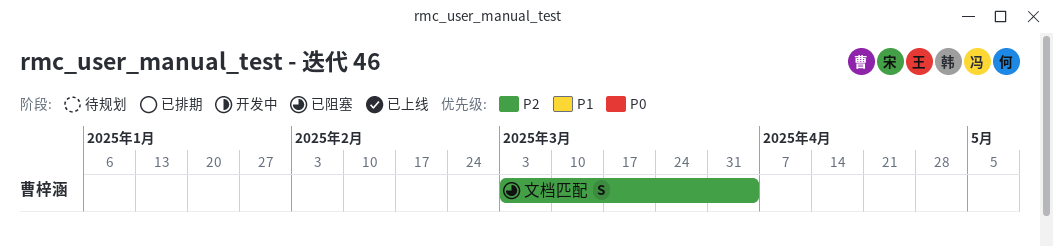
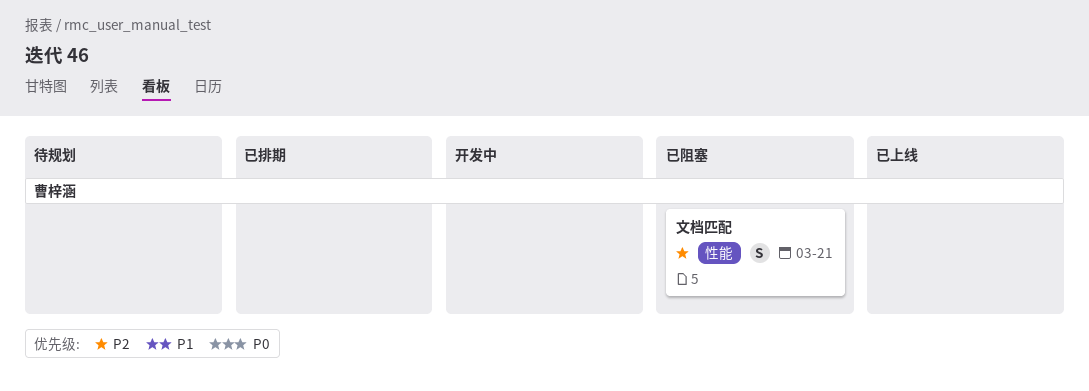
文档匹配, due: Apr 4 -> Mar 21

